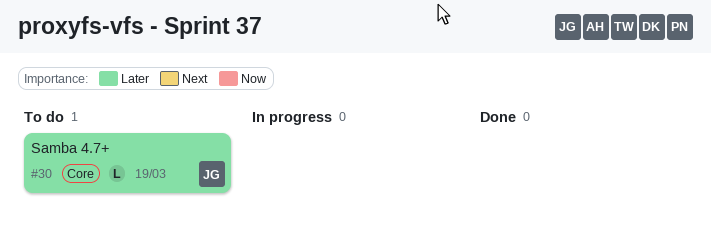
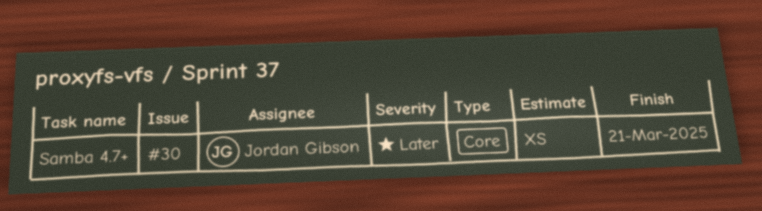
#30, estimate: L -> XS
#30, due: Mar 19 -> Mar 21

